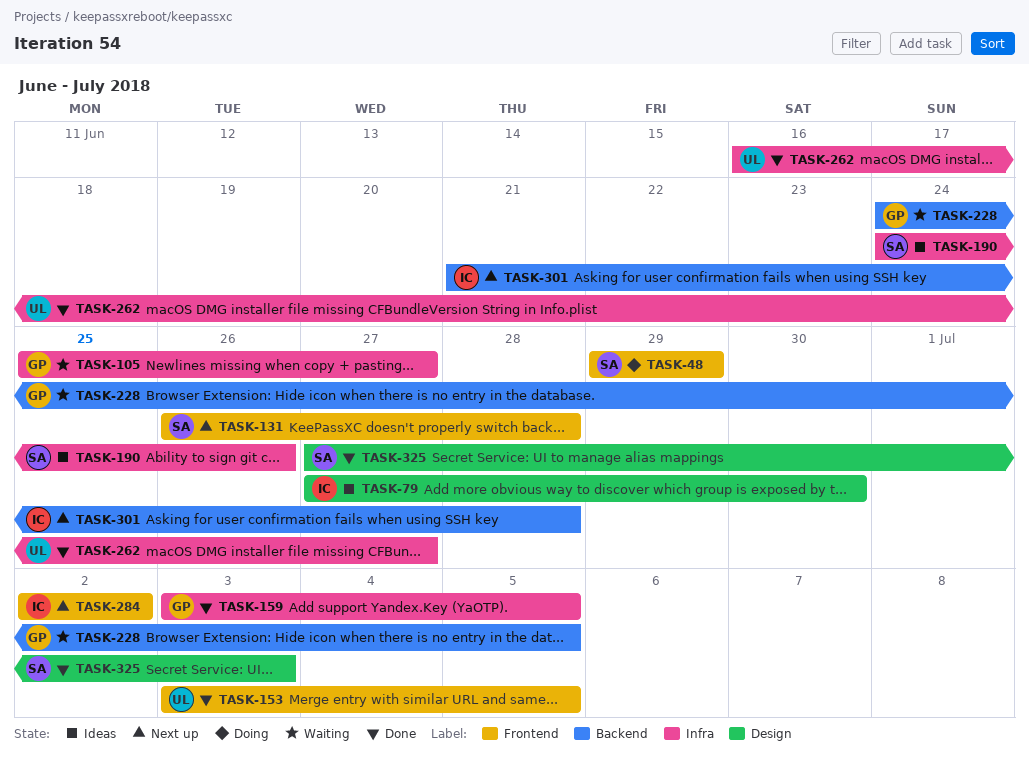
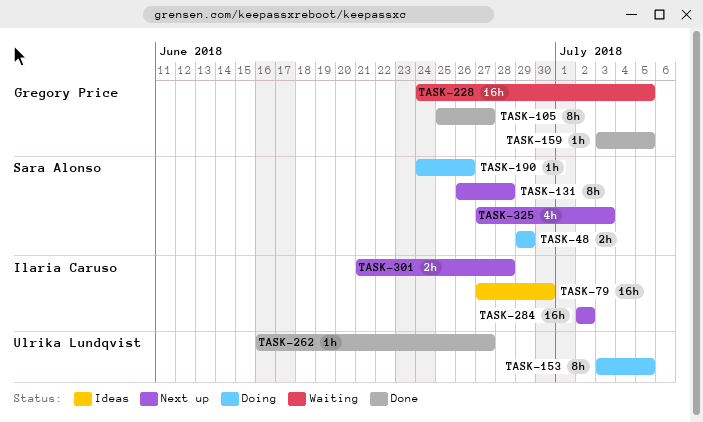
TASK-105, status: Waiting -> Done
TASK-153, status: Done -> Doing
TASK-190, status: Ideas -> Doing
TASK-325, status: Done -> Next up

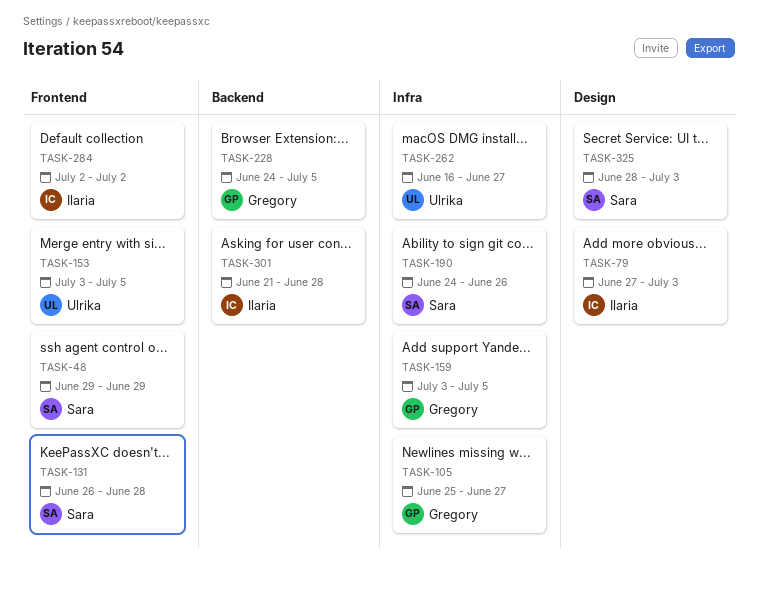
TASK-79, due: Jun 30 -> Jul 3
TASK-325, start: Jun 27 -> Jun 28

